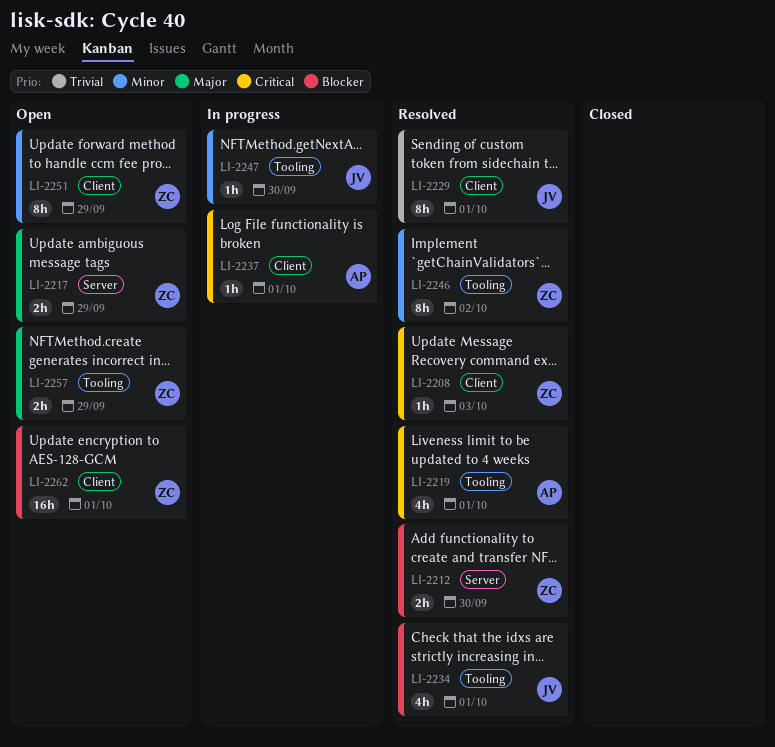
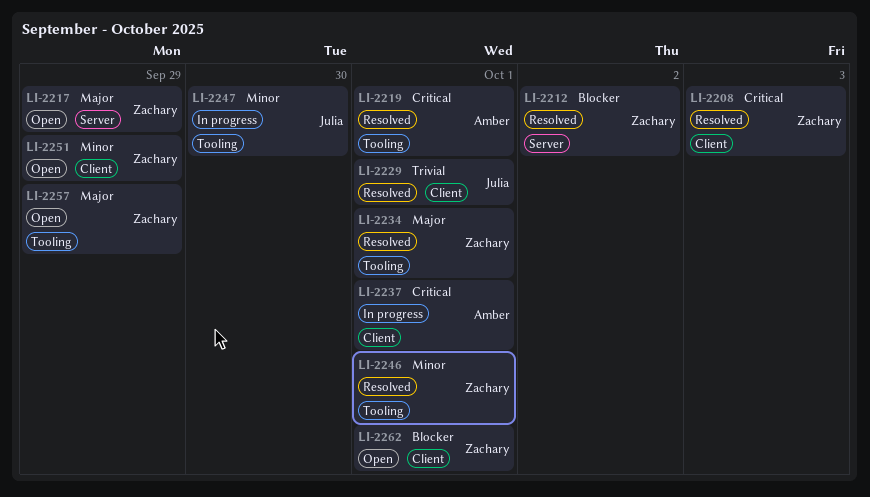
LI-2212, due: Sep 30 -> Oct 2
LI-2234, owner: Julia -> Zachary
LI-2234, priority: Blocker -> Major
LI-2246, due: Oct 2 -> Oct 1

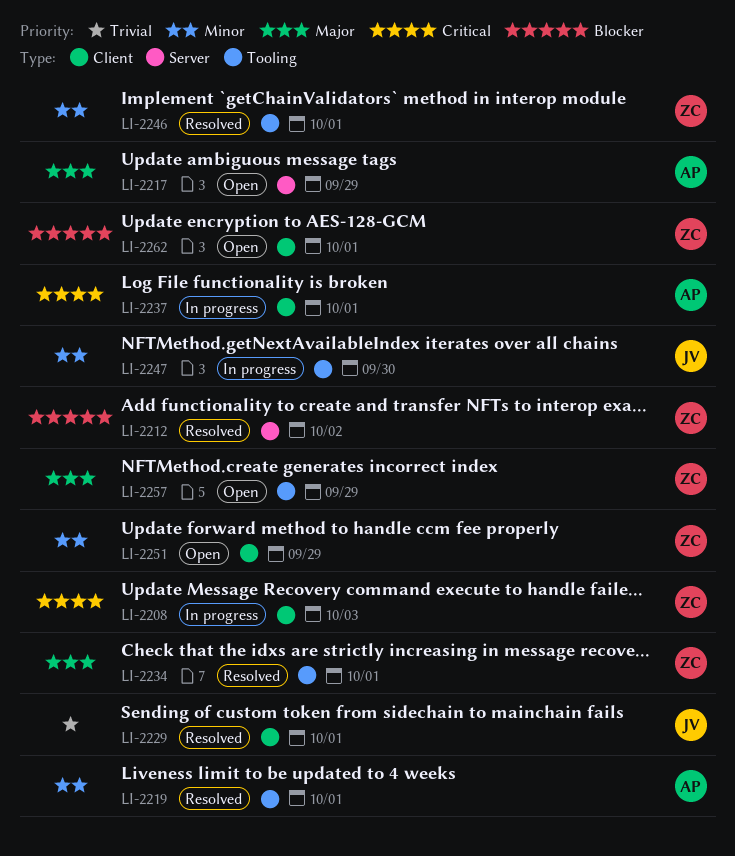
LI-2208, status: Resolved -> In progress
LI-2217, owner: Zachary -> Amber
LI-2219, priority: Critical -> Minor

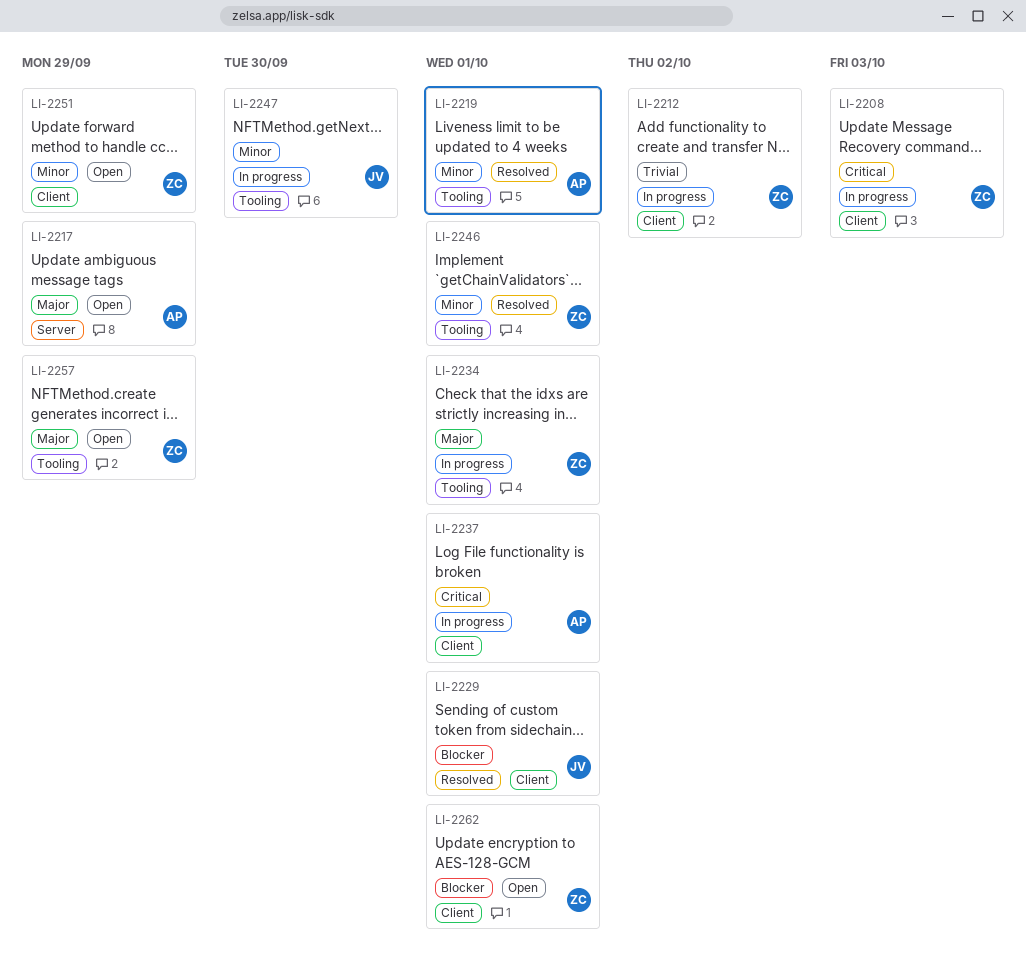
LI-2212, status: Resolved -> In progress
LI-2212, priority: Blocker -> Trivial
LI-2212, label: Server -> Client
LI-2229, priority: Trivial -> Blocker
LI-2234, status: Resolved -> In progress

